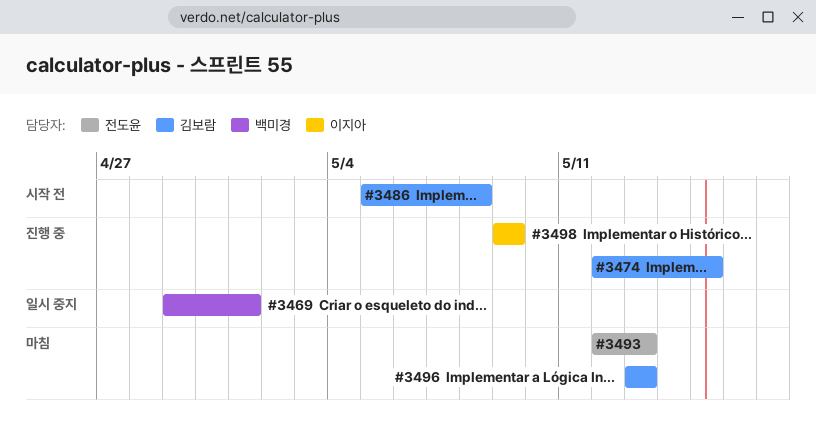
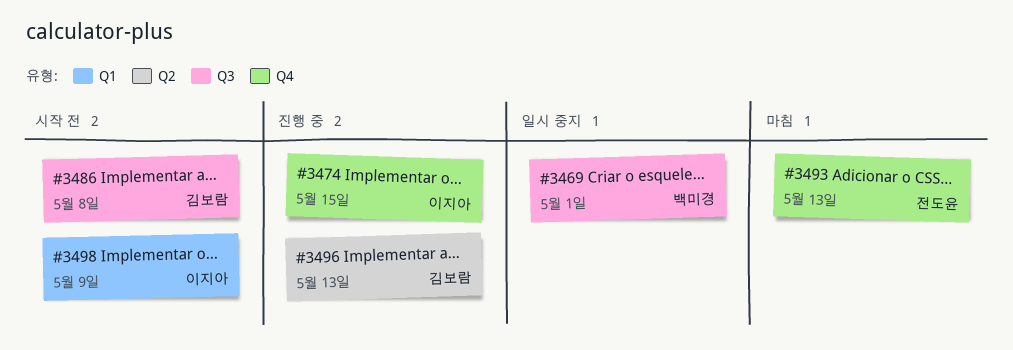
#3474, owner: 김보람 -> 이지아
#3496, status: 마침 -> 진행 중
#3498, status: 진행 중 -> 시작 전

